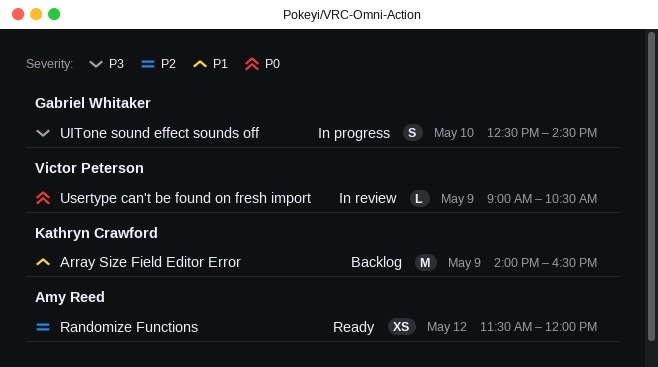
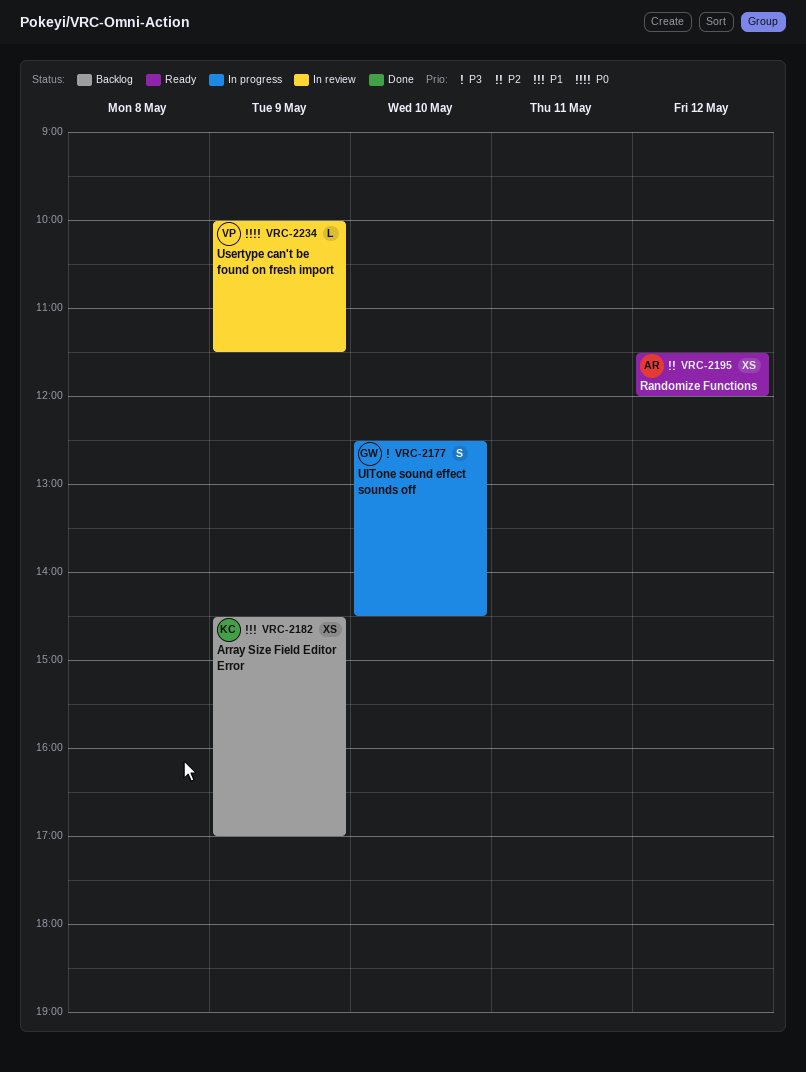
Array Size Field Editor Error, estimate: M -> XS
Array Size Field Editor Error, begins: 14:00 -> 14:30
Array Size Field Editor Error, ends: 16:30 -> 17:00
Usertype can't be found on fresh import, begins: 09:00 -> 10:00
Usertype can't be found on fresh import, ends: 10:30 -> 11:30

